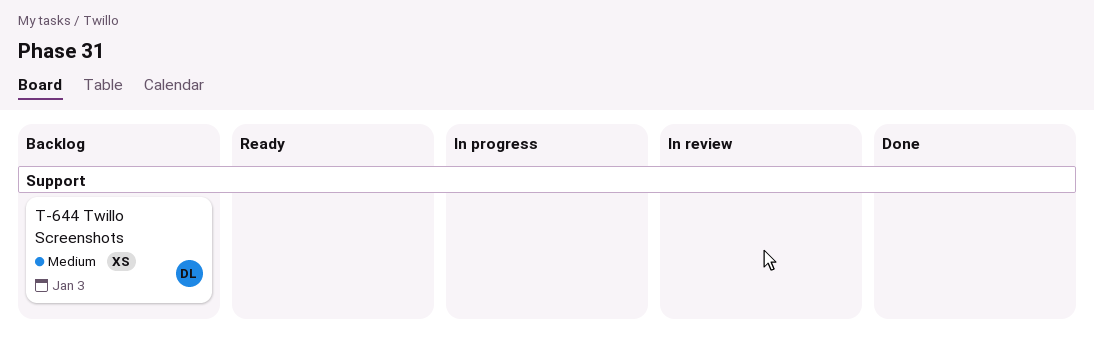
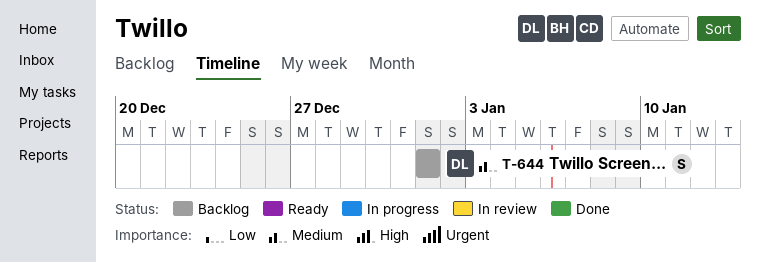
T-644, estimate: XS -> S
T-644, due: Jan 3 -> Jan 1

